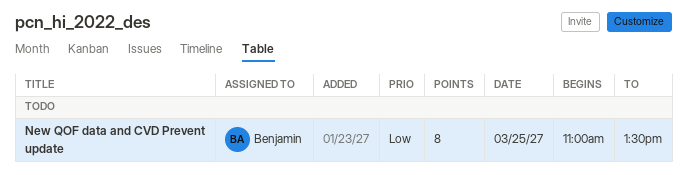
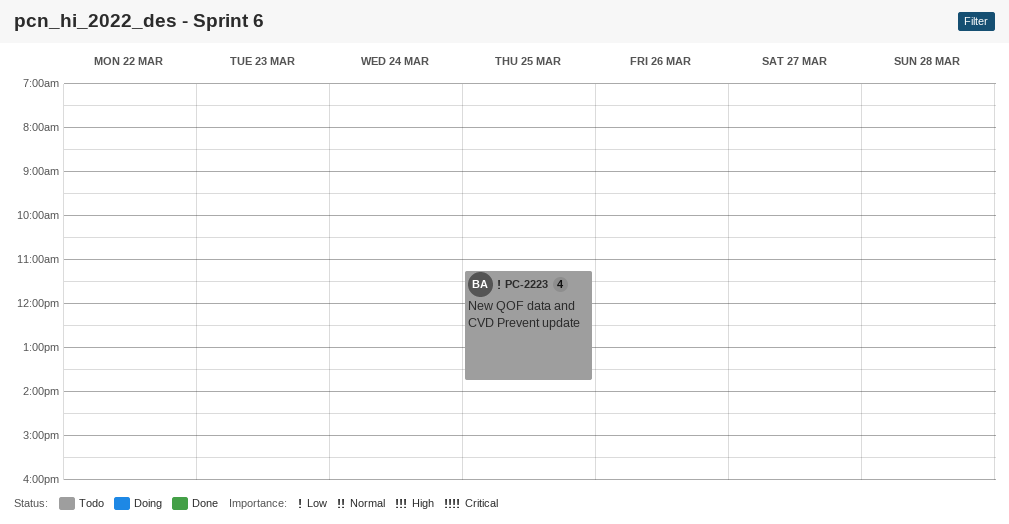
New QOF data and CVD Prevent update, estimate: 8 -> 4
New QOF data and CVD Prevent update, begins: 11:00 -> 11:15
New QOF data and CVD Prevent update, ends: 13:30 -> 13:45

